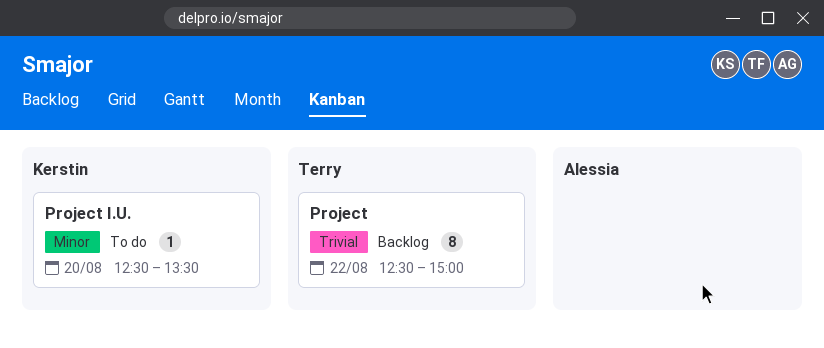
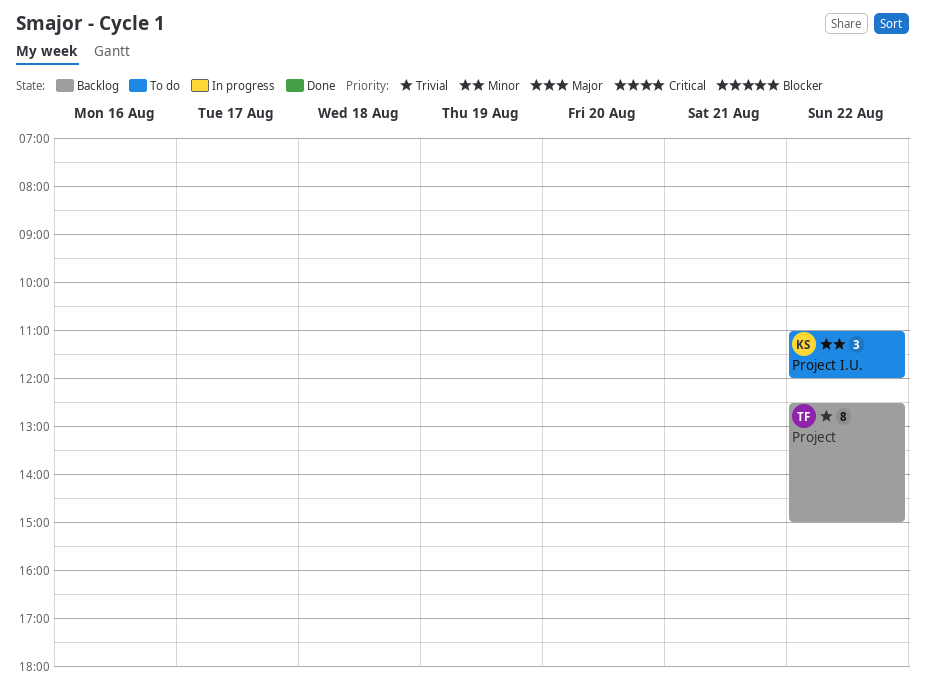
Project I.U., estimate: 1 -> 3
Project I.U., day: Aug 20 -> Aug 22
Project I.U., begins: 12:30 -> 11:00
Project I.U., ends: 13:30 -> 12:00

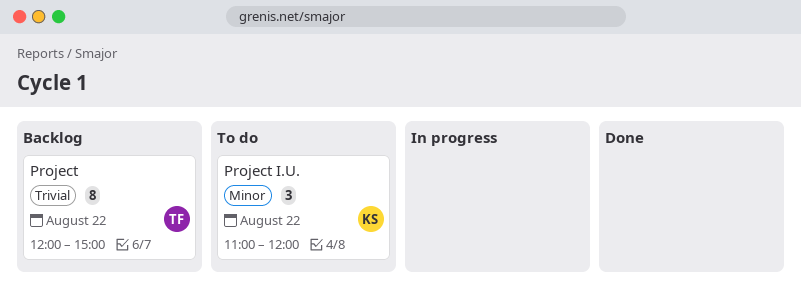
Project, begins: 12:30 -> 12:00

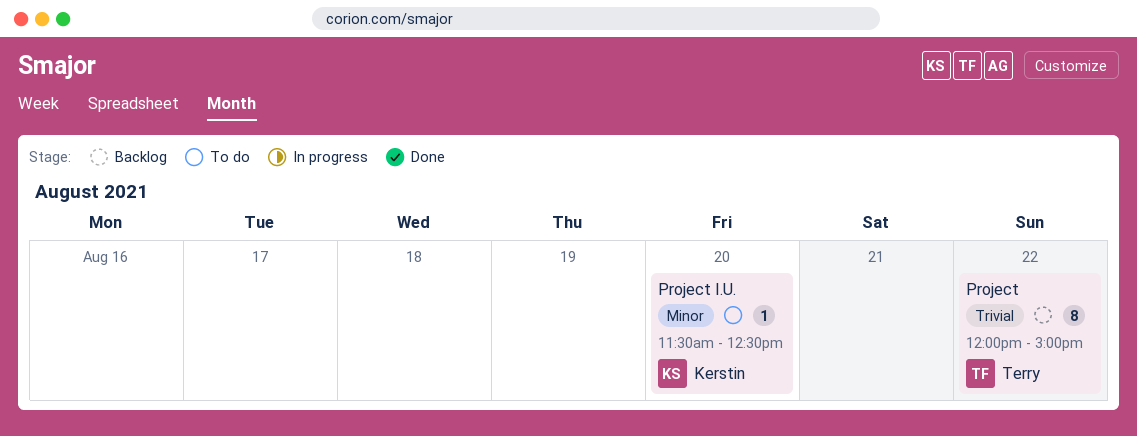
Project I.U., estimate: 3 -> 1
Project I.U., day: Aug 22 -> Aug 20
Project I.U., begins: 11:00 -> 11:30
Project I.U., ends: 12:00 -> 12:30

